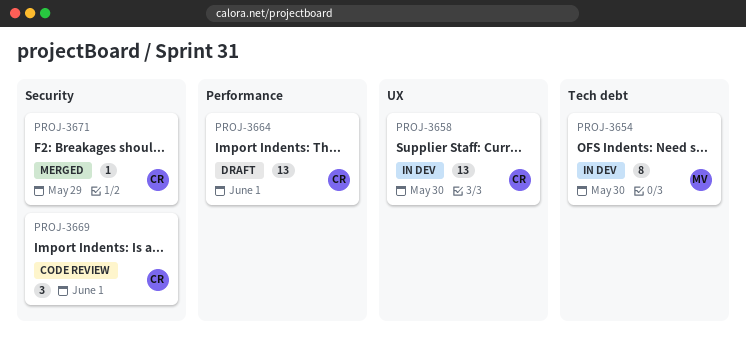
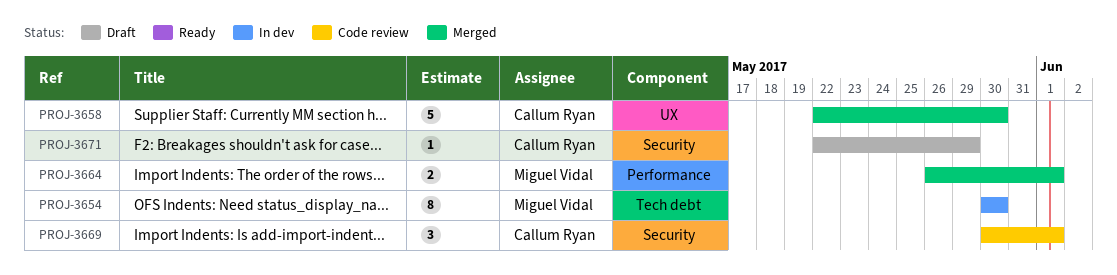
PROJ-3658, status: In dev -> Merged
PROJ-3658, estimate: 13 -> 5
PROJ-3664, status: Draft -> Merged
PROJ-3664, owner: Callum Ryan -> Miguel Vidal
PROJ-3664, estimate: 13 -> 2
PROJ-3671, status: Merged -> Draft

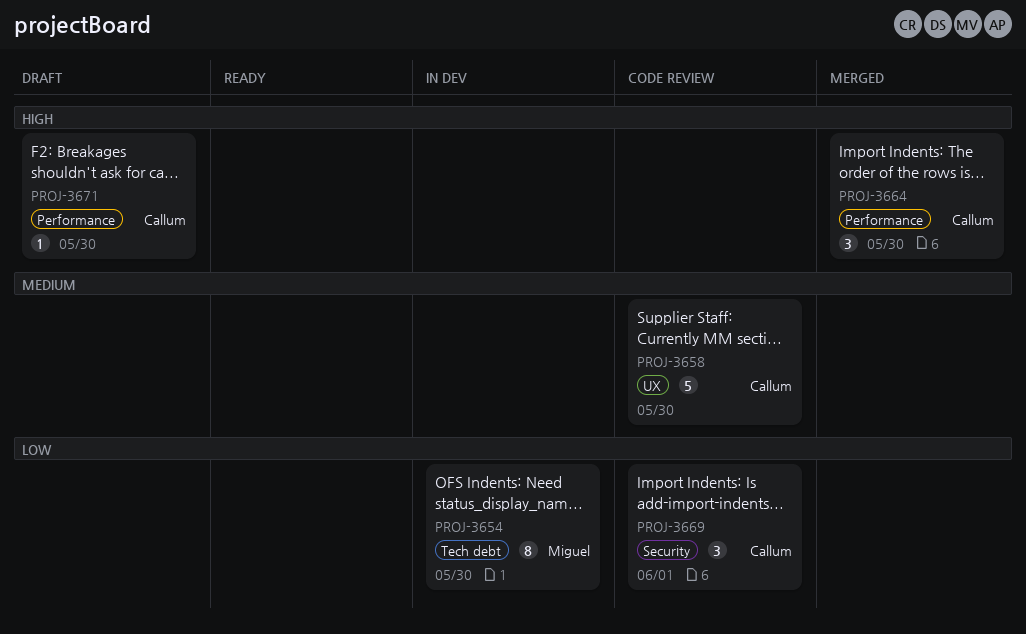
PROJ-3658, status: Merged -> Code review
PROJ-3664, owner: Miguel Vidal -> Callum Ryan
PROJ-3664, estimate: 2 -> 3
PROJ-3664, due: Jun 1 -> May 30
PROJ-3671, label: Security -> Performance
PROJ-3671, due: May 29 -> May 30

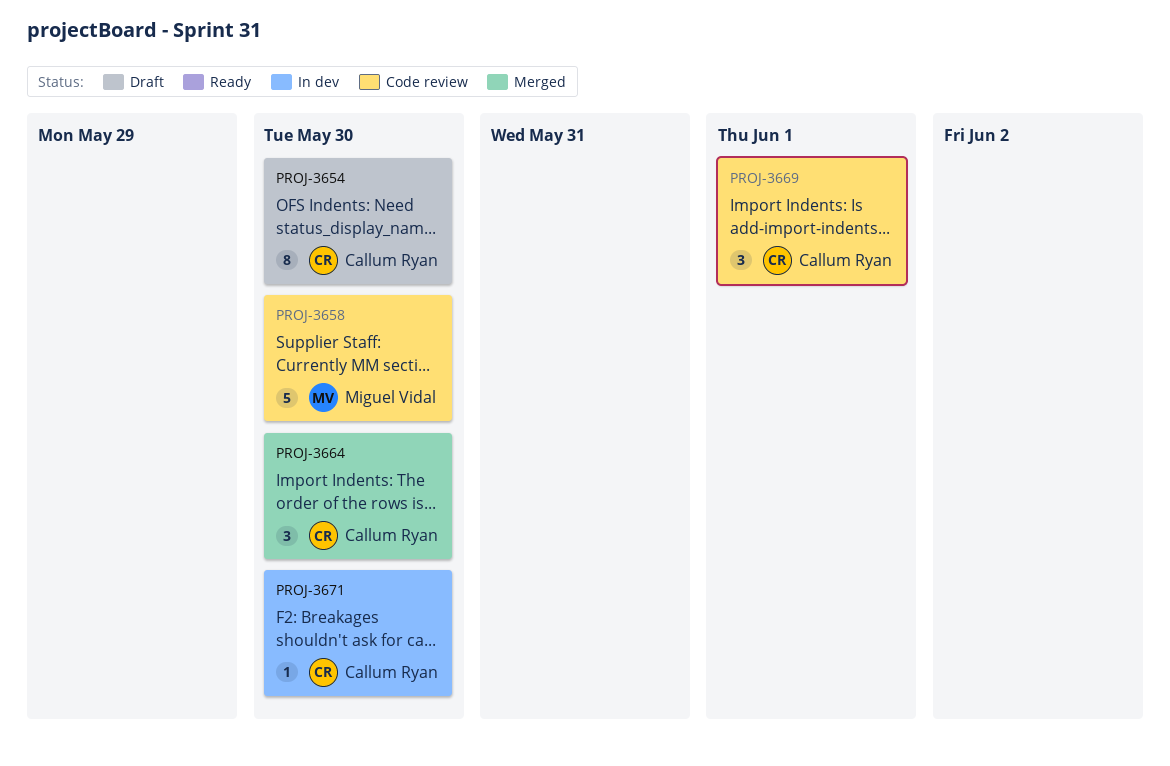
PROJ-3654, status: In dev -> Draft
PROJ-3654, owner: Miguel Vidal -> Callum Ryan
PROJ-3658, owner: Callum Ryan -> Miguel Vidal
PROJ-3671, status: Draft -> In dev

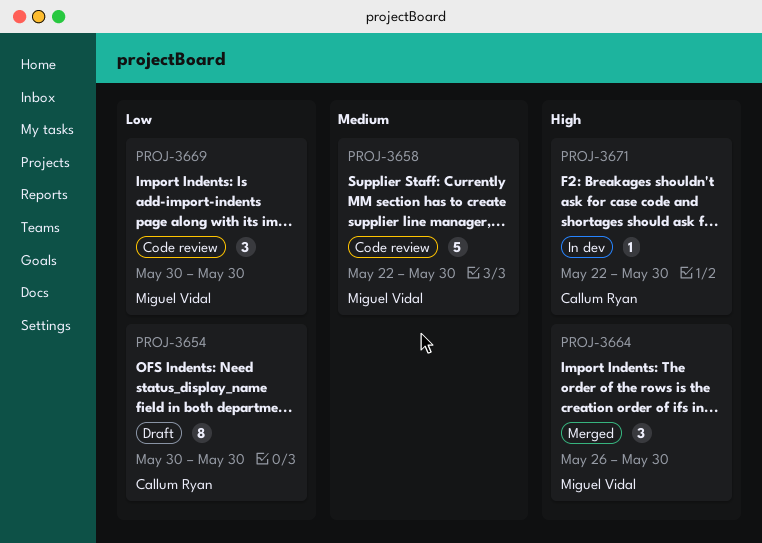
PROJ-3664, owner: Callum Ryan -> Miguel Vidal
PROJ-3669, owner: Callum Ryan -> Miguel Vidal
PROJ-3669, due: Jun 1 -> May 30

